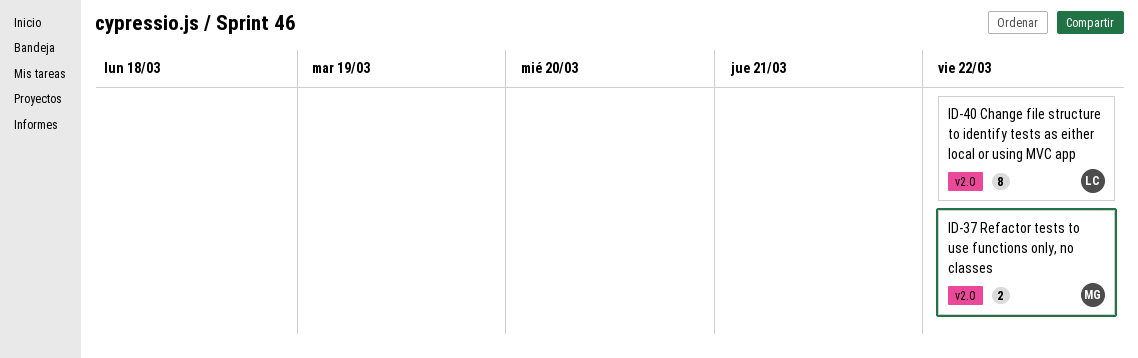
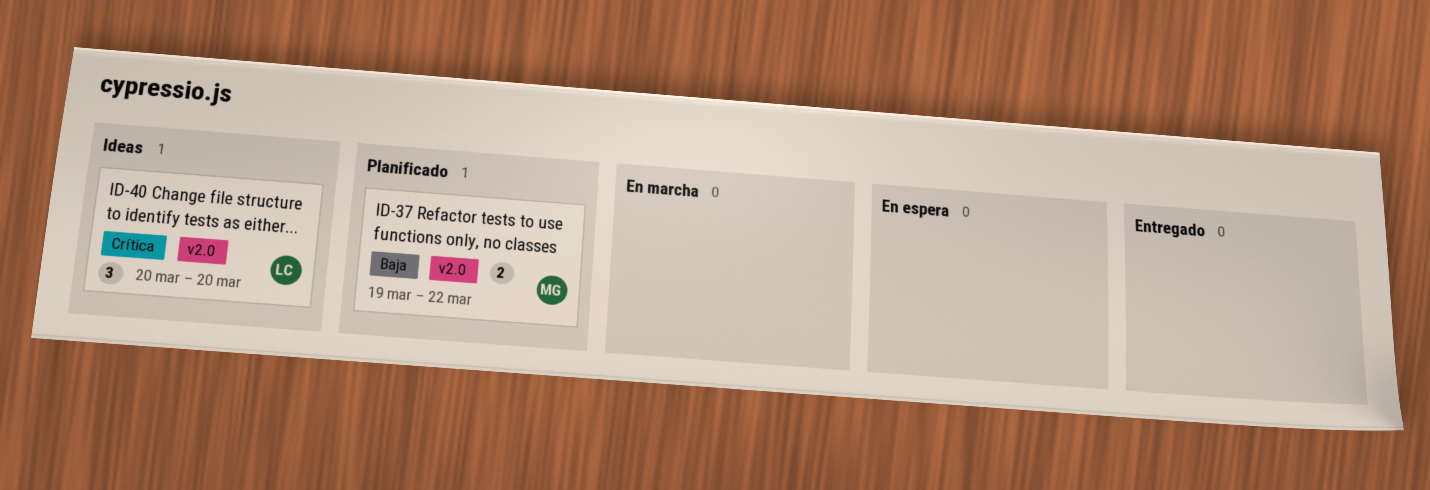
ID-40, estimate: 8 -> 3
ID-40, due: Mar 22 -> Mar 20

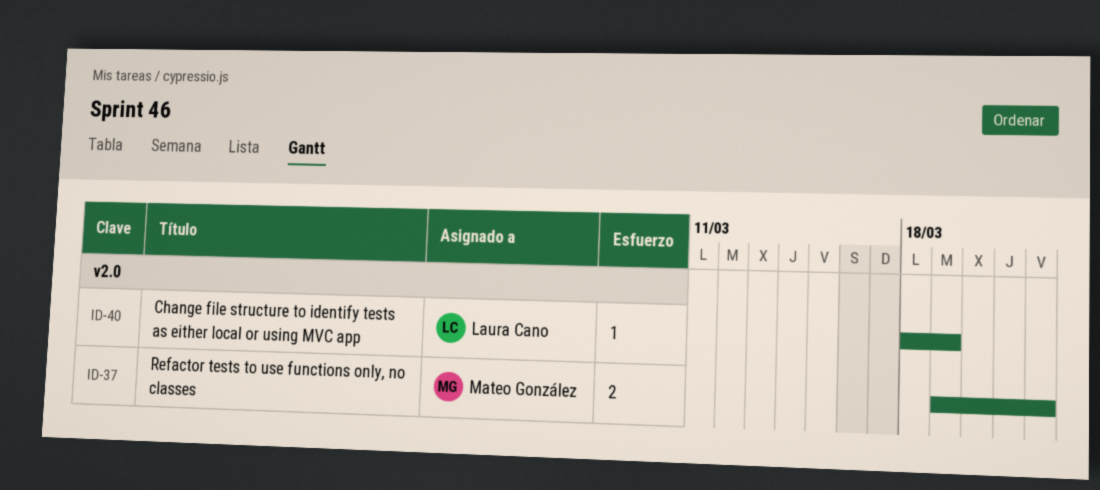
ID-40, estimate: 3 -> 1
ID-40, start: Mar 20 -> Mar 18
ID-40, due: Mar 20 -> Mar 19

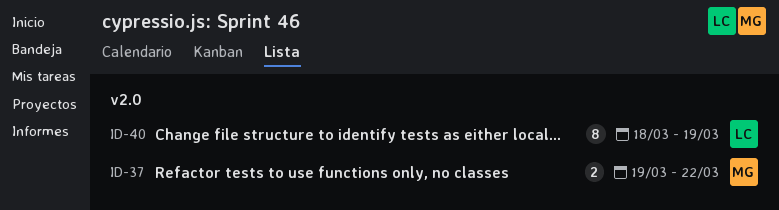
ID-40, estimate: 1 -> 8

